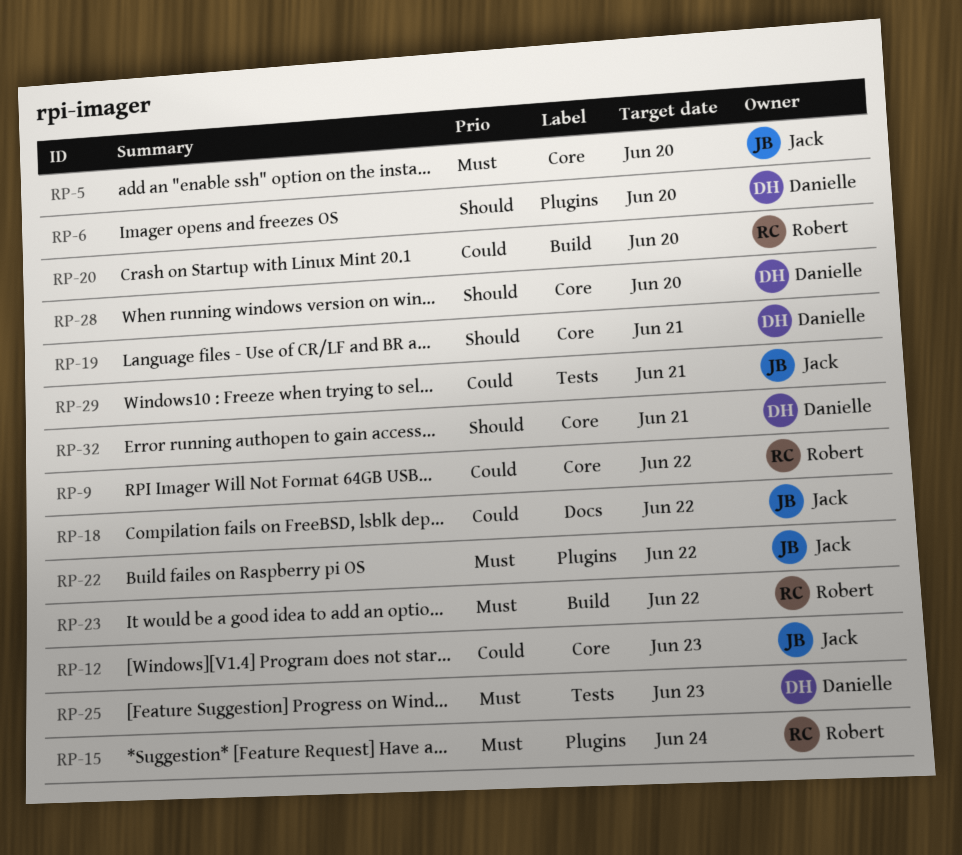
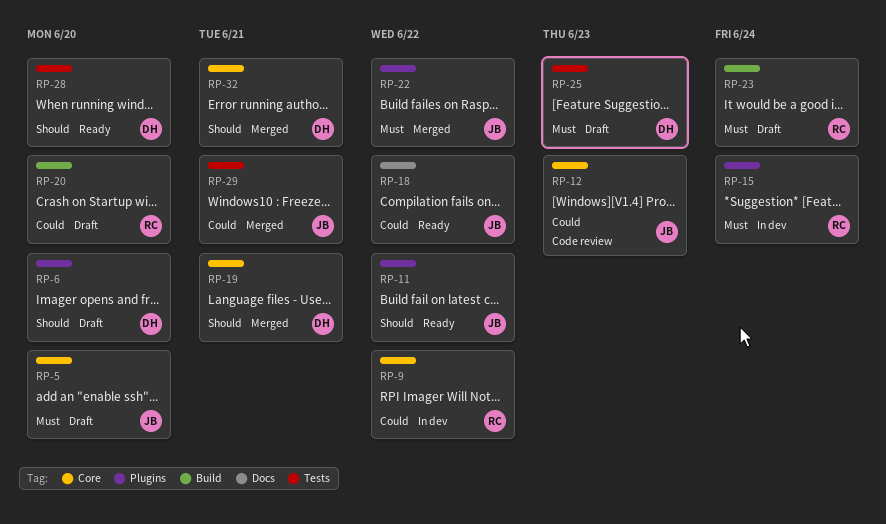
RP-11: none -> present
RP-23, due: Jun 22 -> Jun 24
RP-28, label: Core -> Tests

